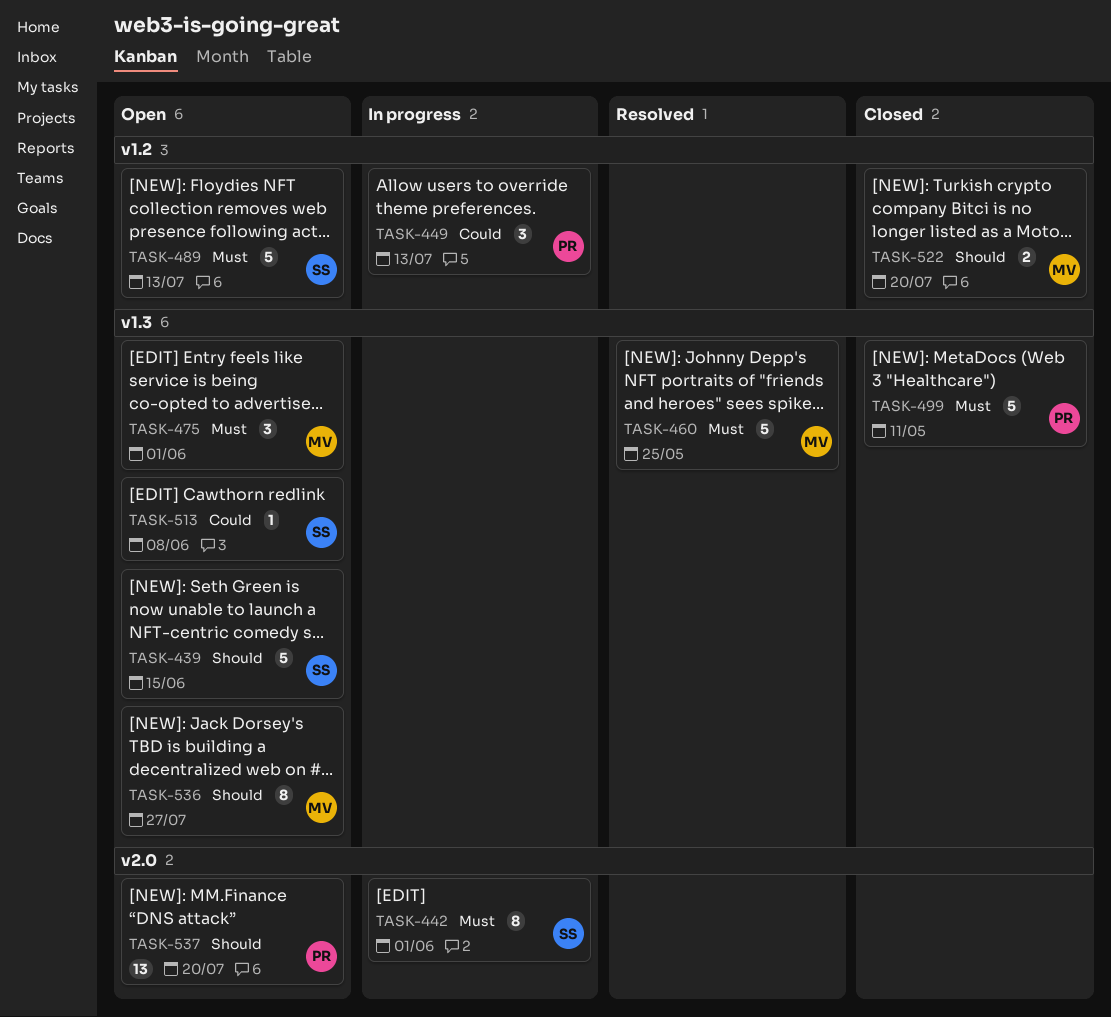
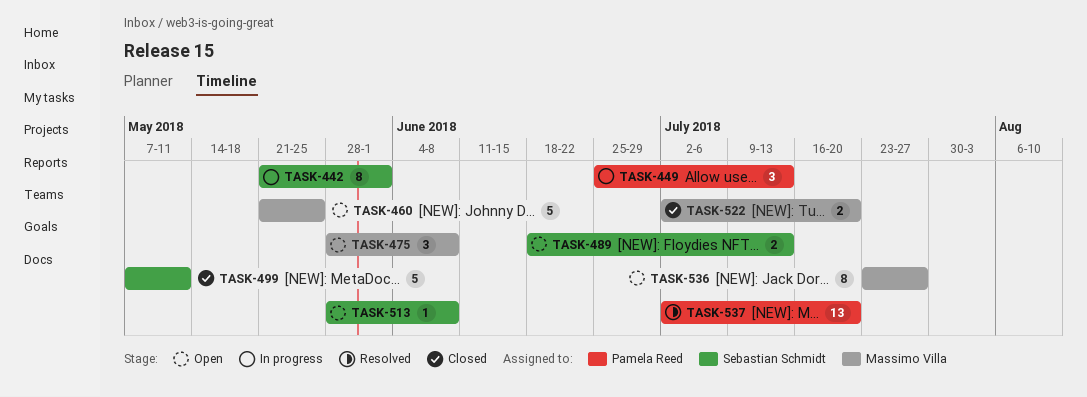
TASK-439: present -> none
TASK-460, status: Resolved -> Open
TASK-475, due: Jun 1 -> Jun 8
TASK-489, estimate: 5 -> 2
TASK-499, owner: Pamela Reed -> Sebastian Schmidt
TASK-537, status: Open -> Resolved

